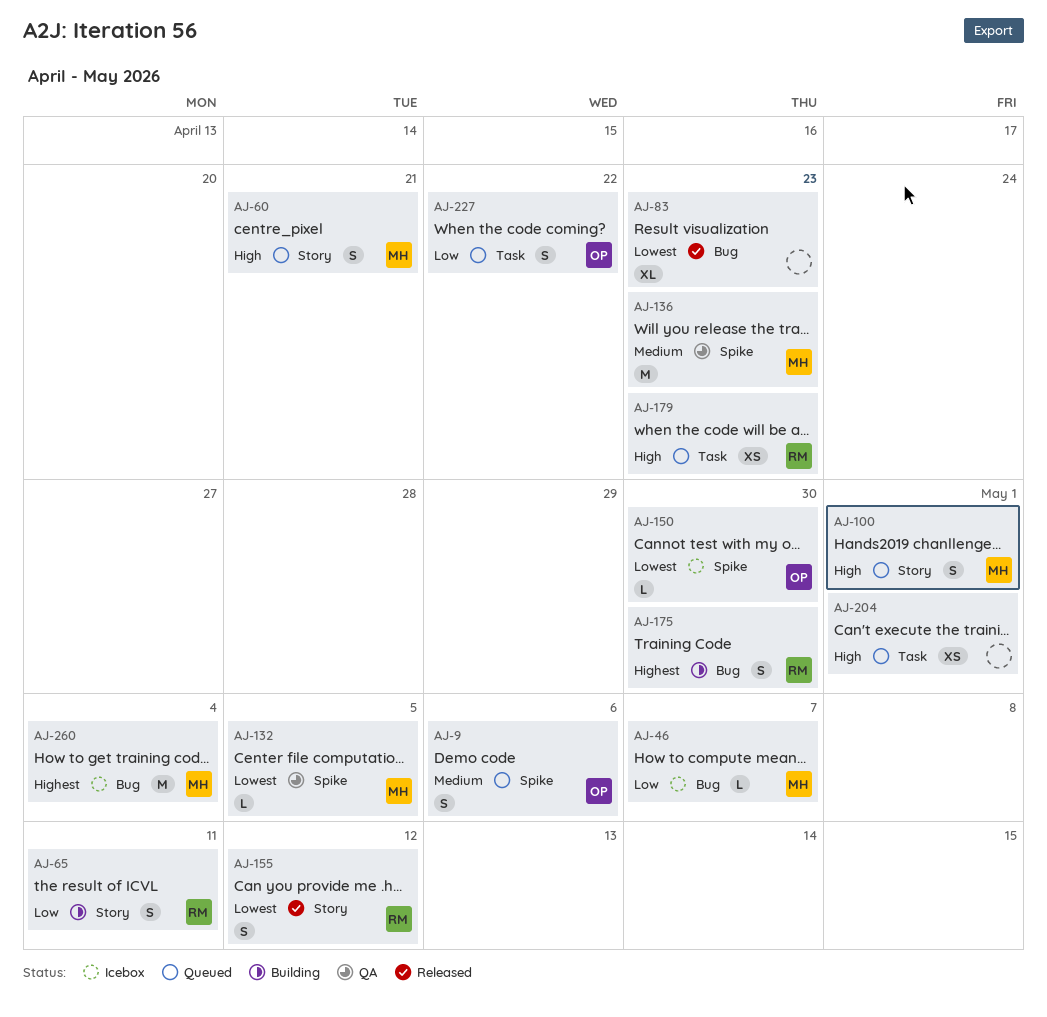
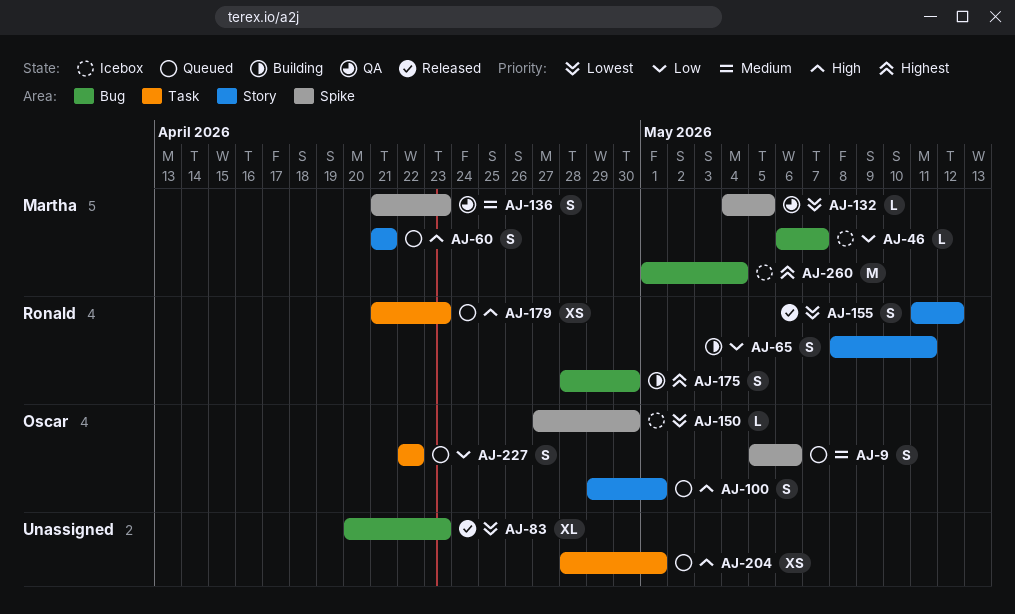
AJ-100, owner: Martha -> Oscar
AJ-136, estimate: M -> S

